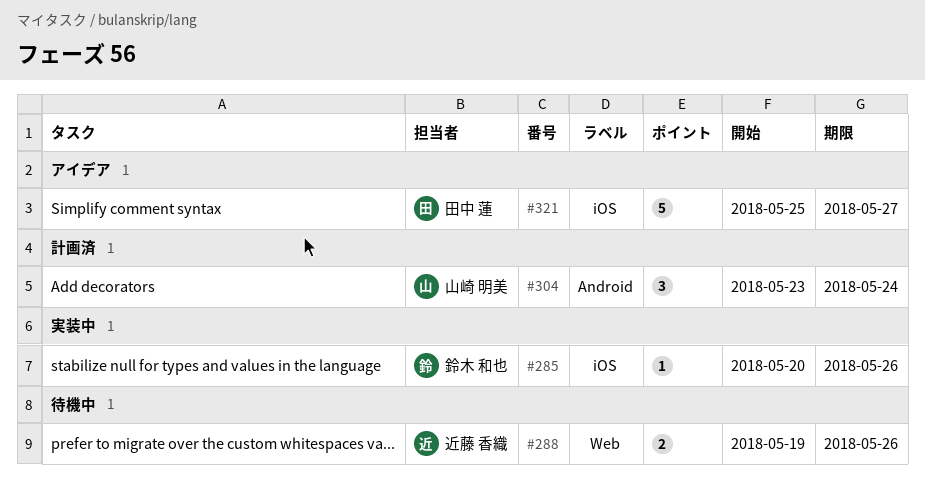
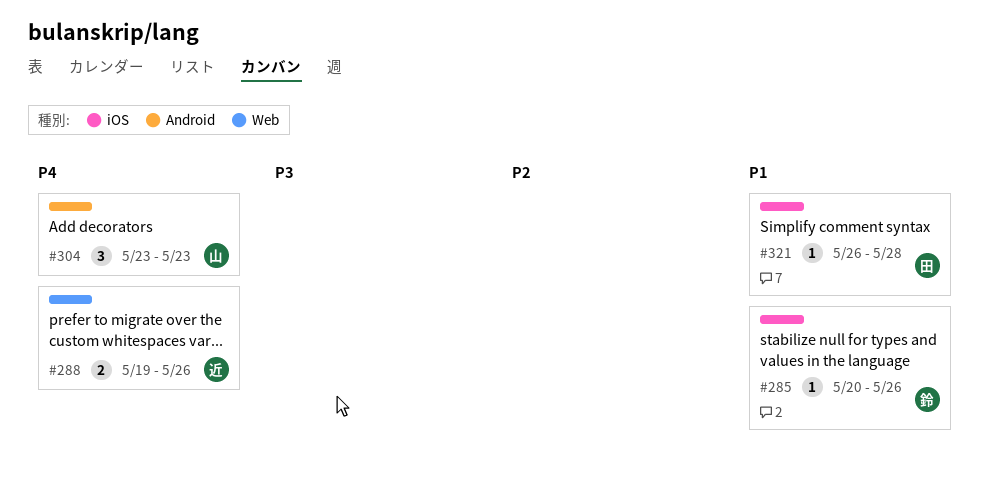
#304, due: May 24 -> May 23
#321, estimate: 5 -> 1
#321, start: May 25 -> May 26
#321, due: May 27 -> May 28

